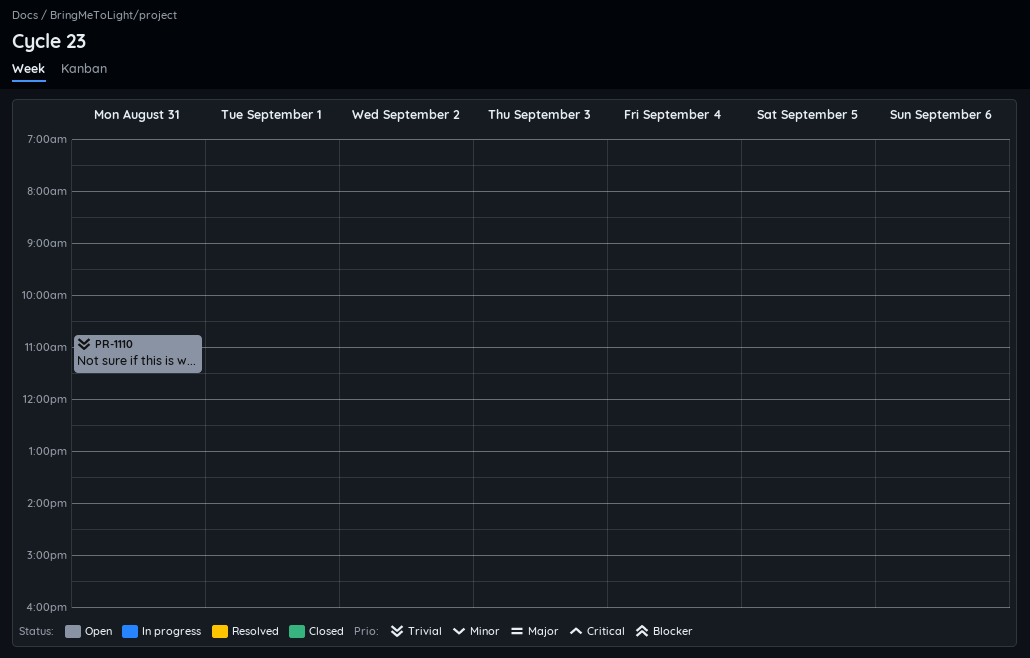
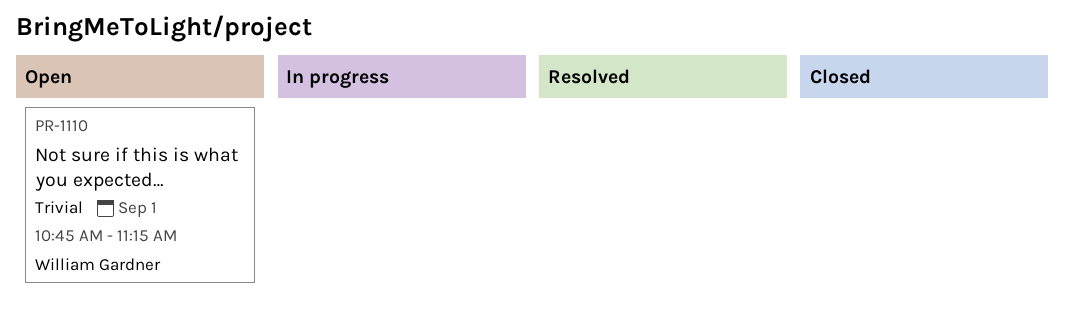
PR-1110, day: Aug 31 -> Sep 1
PR-1110, ends: 11:30 -> 11:15

